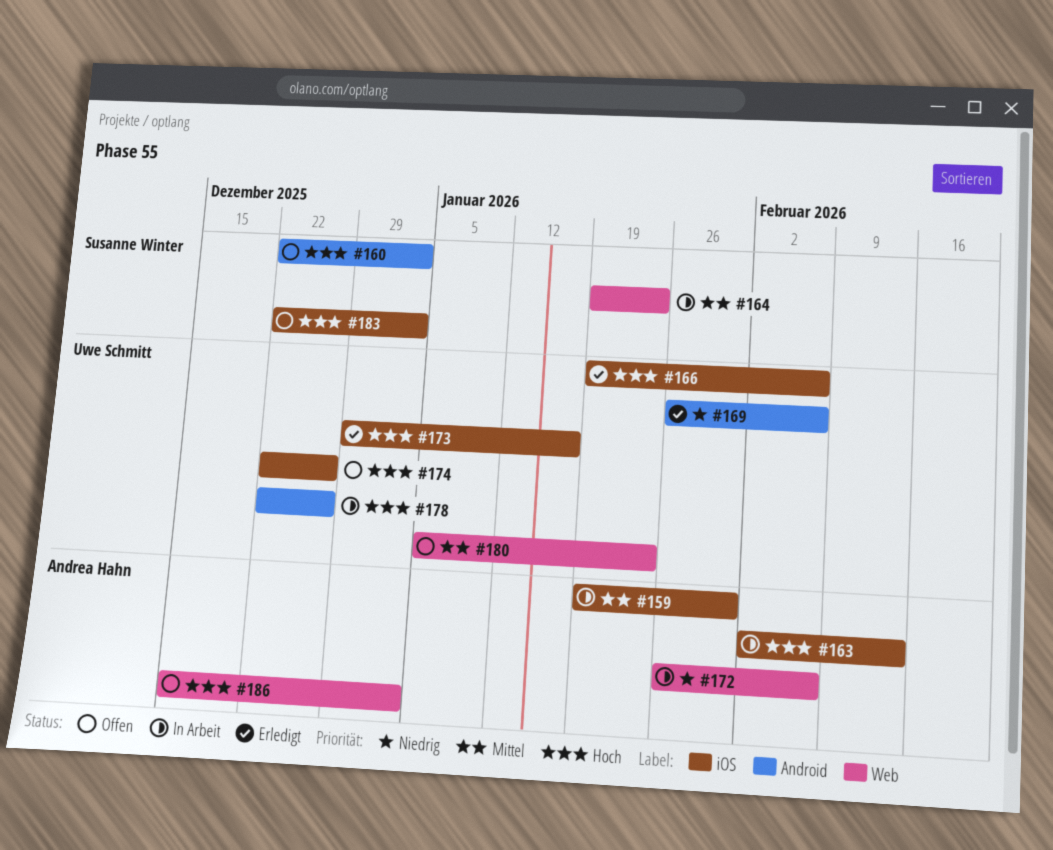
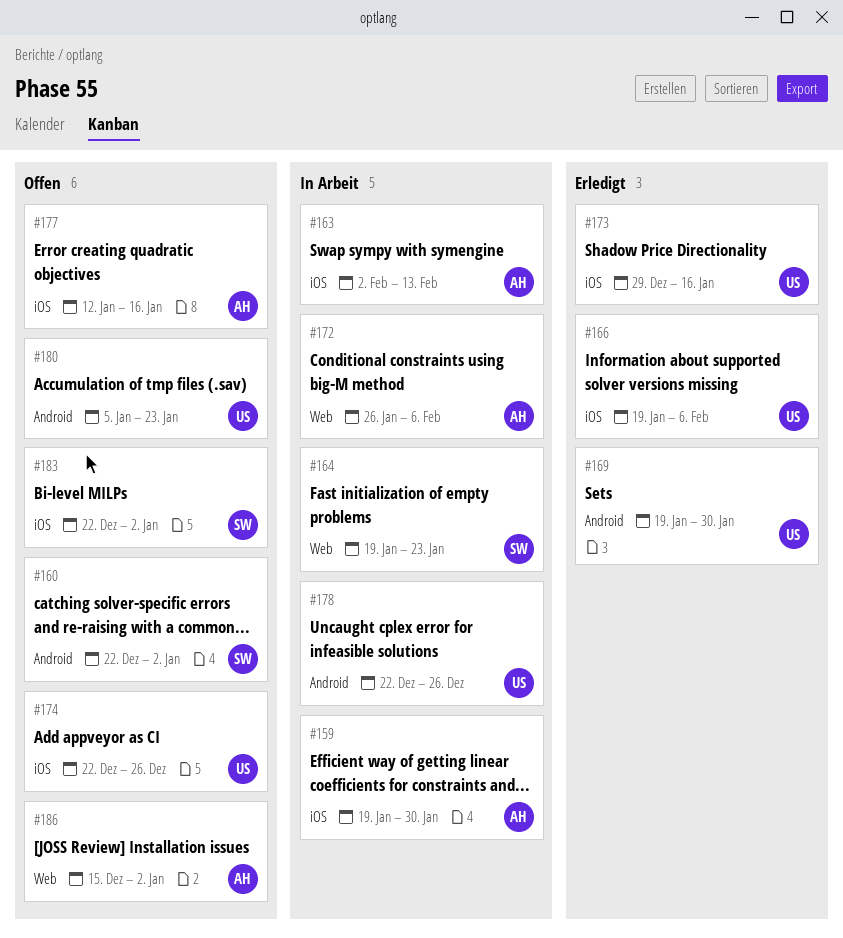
#169, start: Jan 26 -> Jan 19
#169, due: Feb 6 -> Jan 30
#177: none -> present
#180, label: Web -> Android

